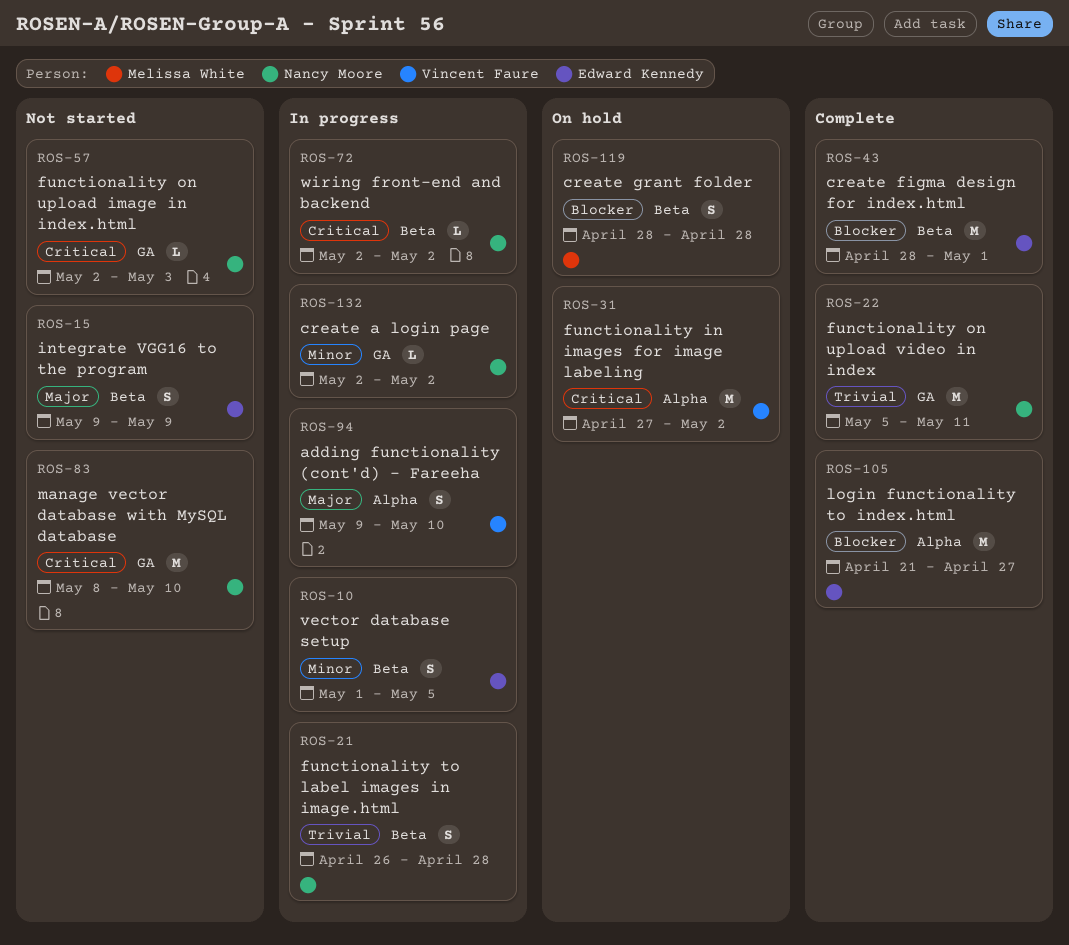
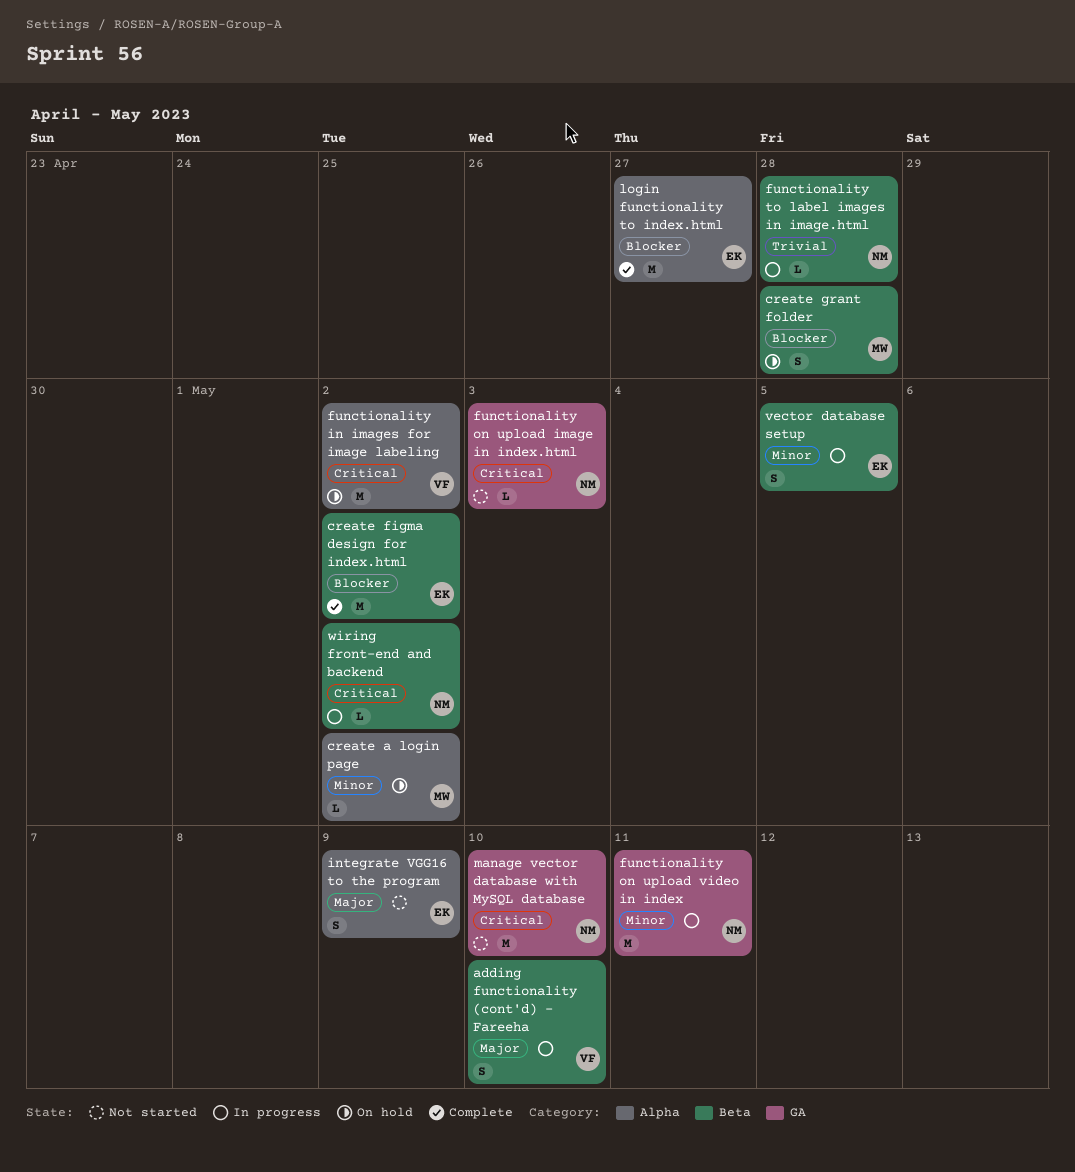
adding functionality (cont'd) - Fareeha, label: Alpha -> Beta
create a login page, status: In progress -> On hold
create a login page, owner: Nancy Moore -> Melissa White
create a login page, label: GA -> Alpha
create figma design for index.html, due: May 1 -> May 2
functionality on upload video in index, status: Complete -> In progress
functionality on upload video in index, priority: Trivial -> Minor
functionality to label images in image.html, estimate: S -> L
integrate VGG16 to the program, label: Beta -> Alpha

